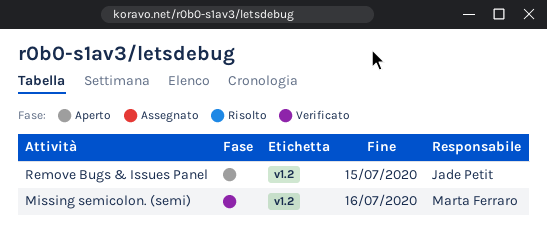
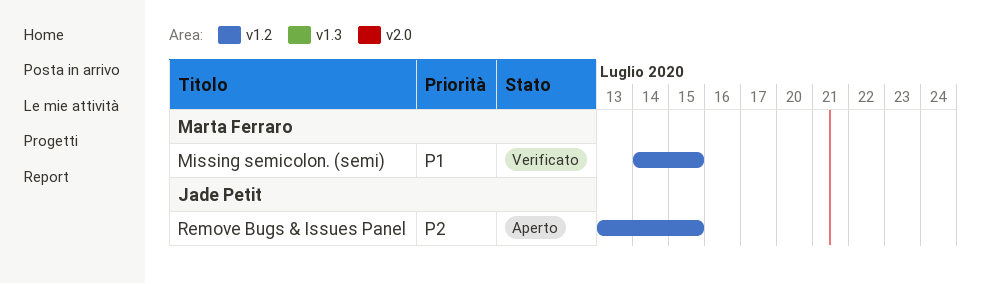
Missing semicolon. (semi), due: Jul 16 -> Jul 15

